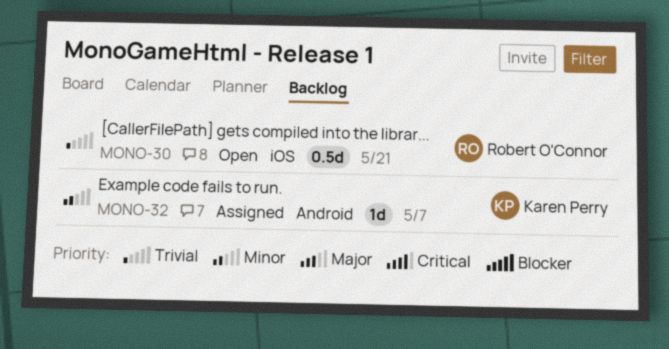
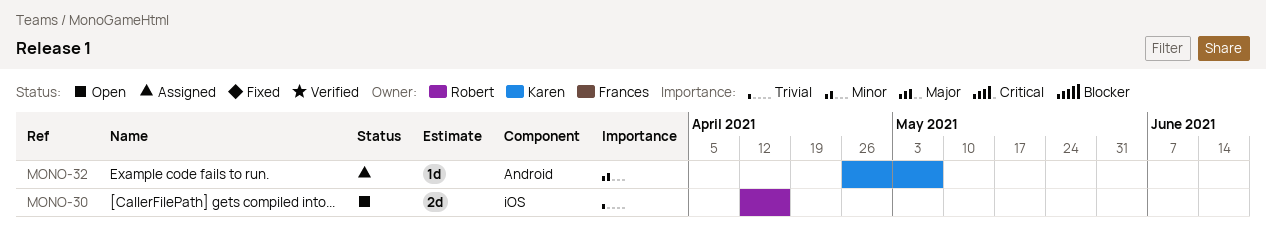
MONO-30, estimate: 0.5d -> 2d
MONO-30, due: May 21 -> Apr 16

